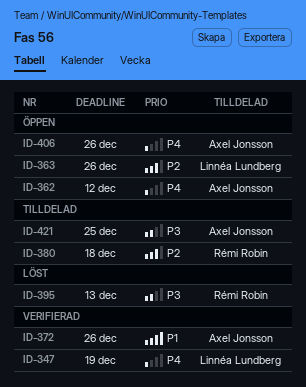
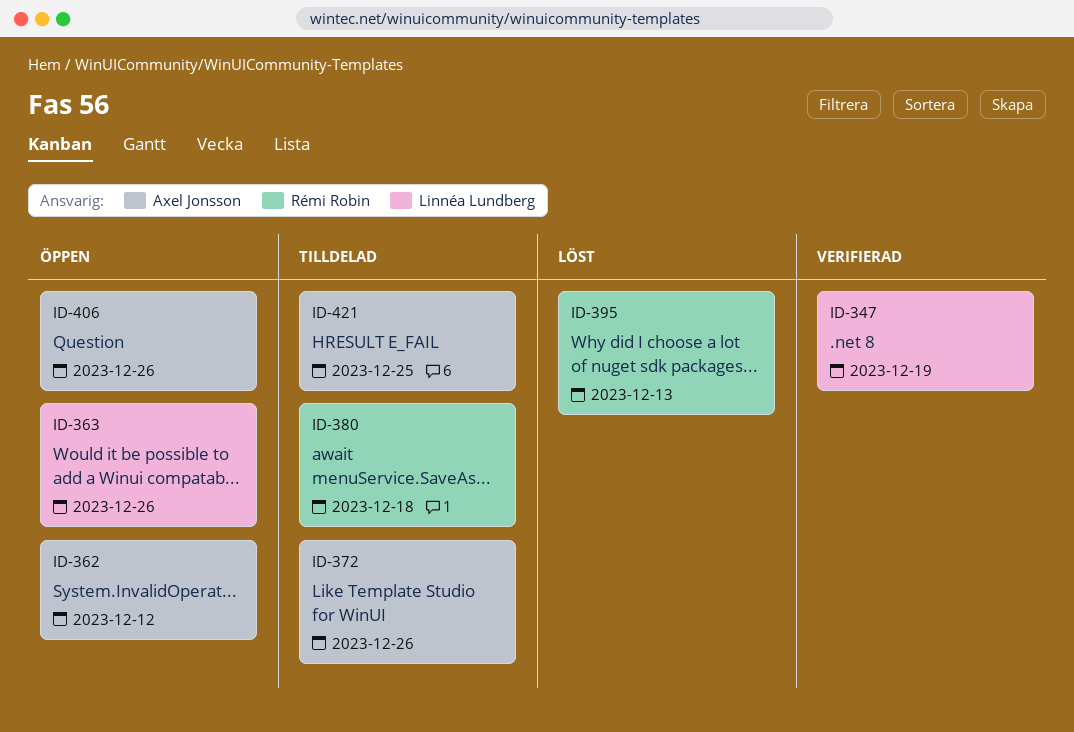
ID-372, status: Verifierad -> Tilldelad

